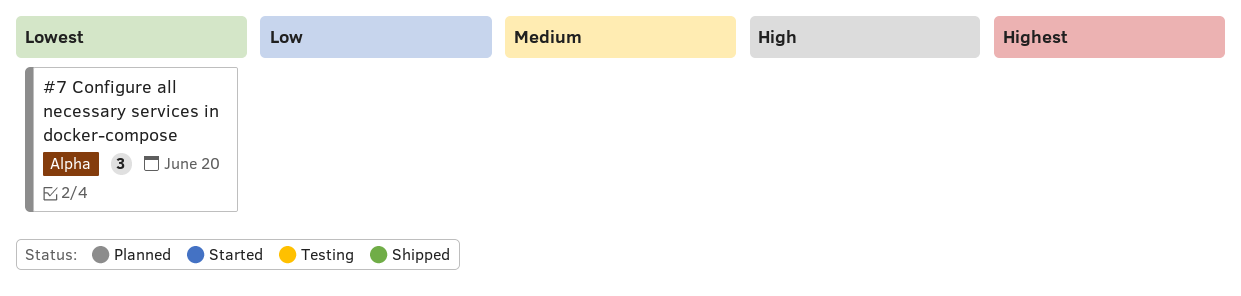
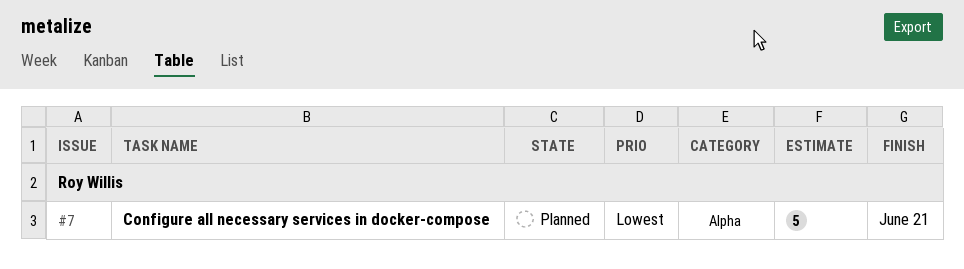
#7, estimate: 3 -> 5
#7, due: Jun 20 -> Jun 21

